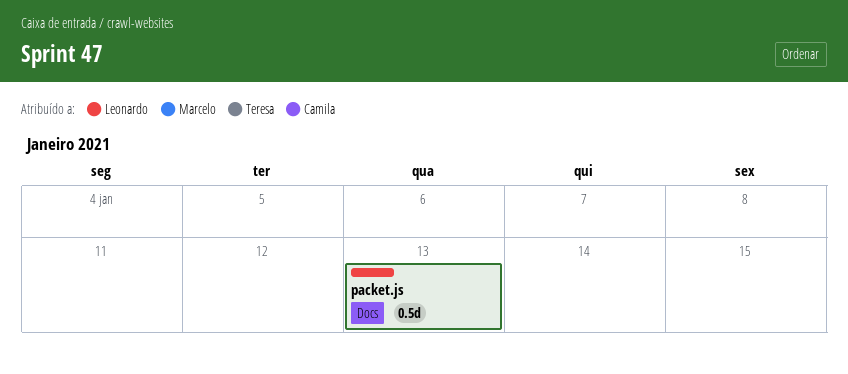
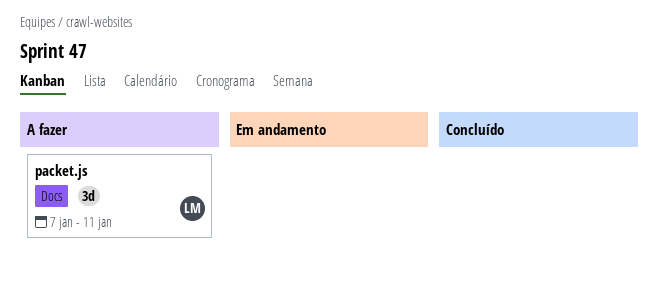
packet.js, estimate: 0.5d -> 3d
packet.js, due: Jan 13 -> Jan 11

